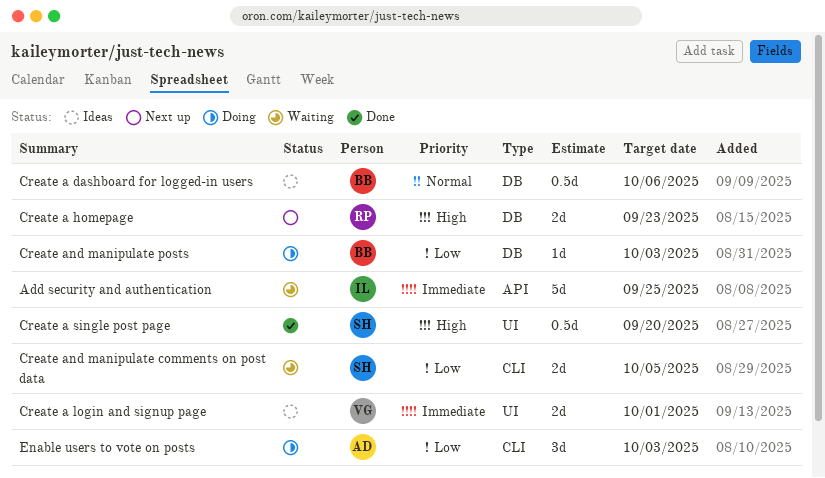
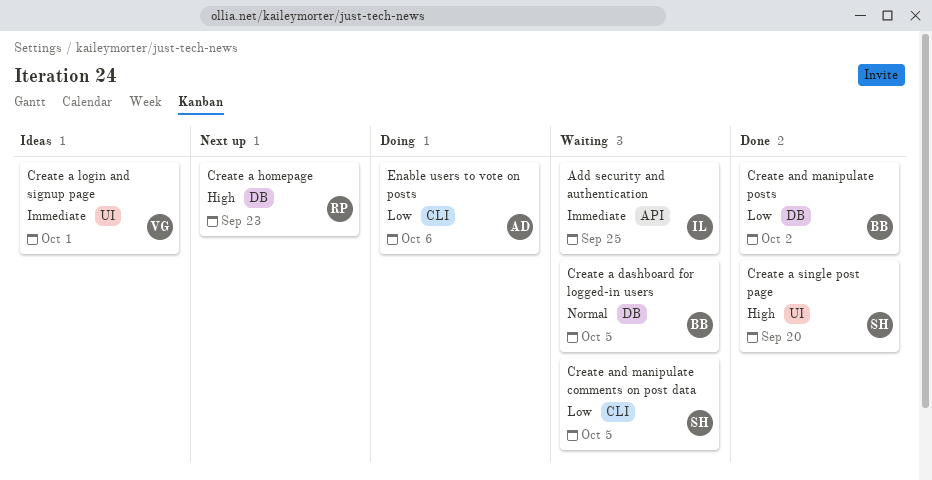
Create a dashboard for logged-in users, status: Ideas -> Waiting
Create a dashboard for logged-in users, due: Oct 6 -> Oct 5
Create and manipulate posts, status: Doing -> Done
Create and manipulate posts, due: Oct 3 -> Oct 2
Enable users to vote on posts, due: Oct 3 -> Oct 6

